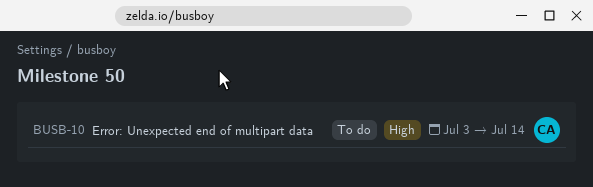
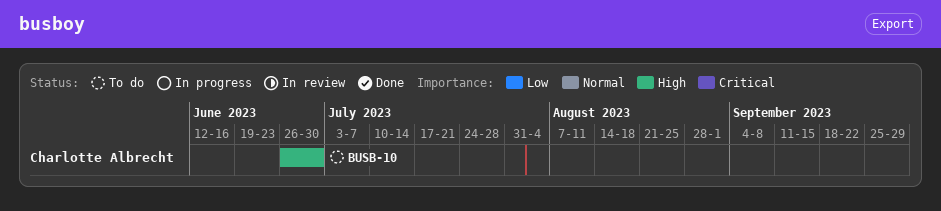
BUSB-10, start: Jul 3 -> Jun 26
BUSB-10, due: Jul 14 -> Jun 30

